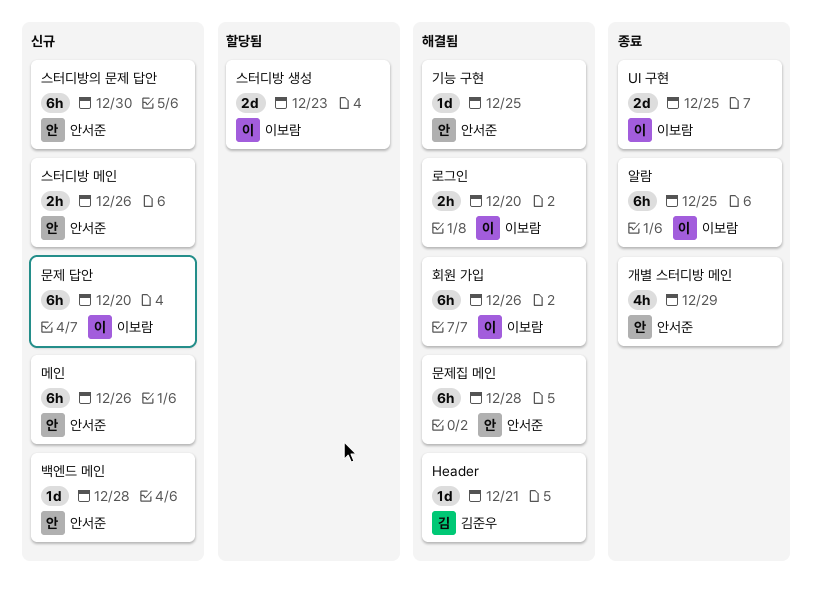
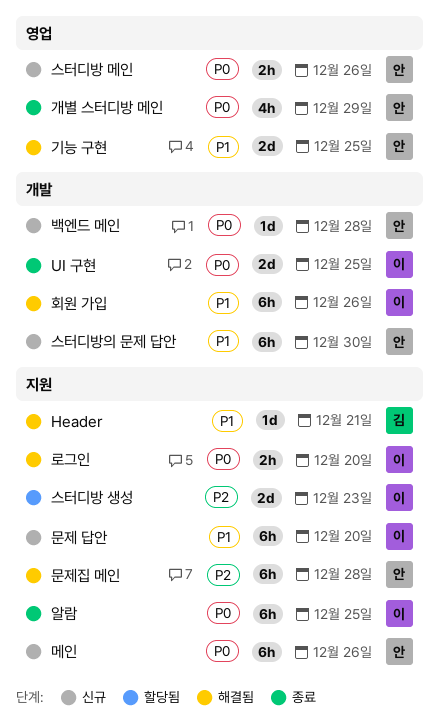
기능 구현, estimate: 1d -> 2d

